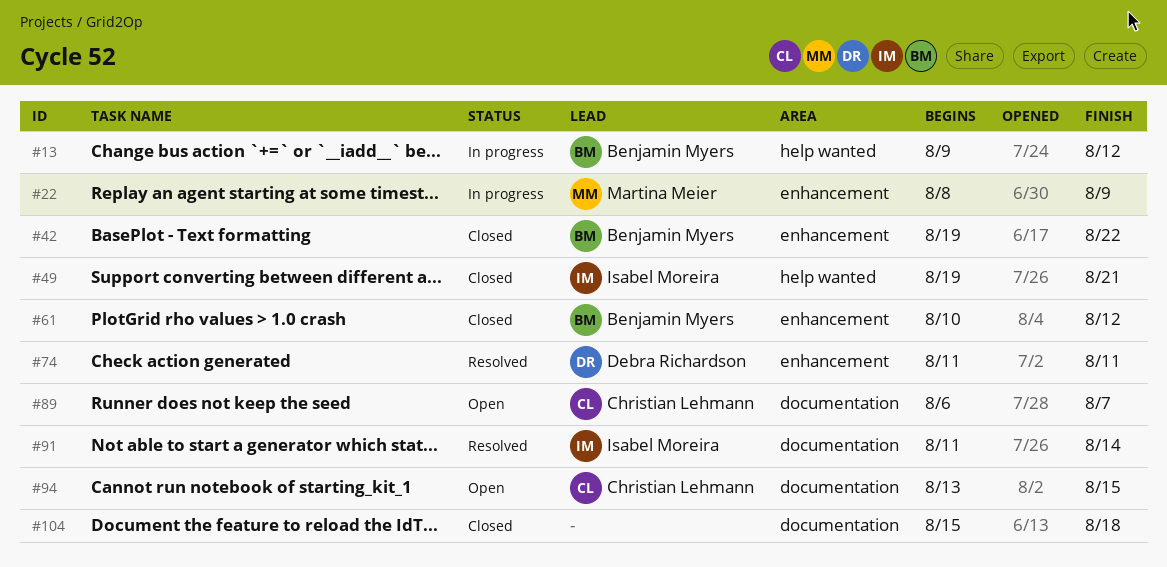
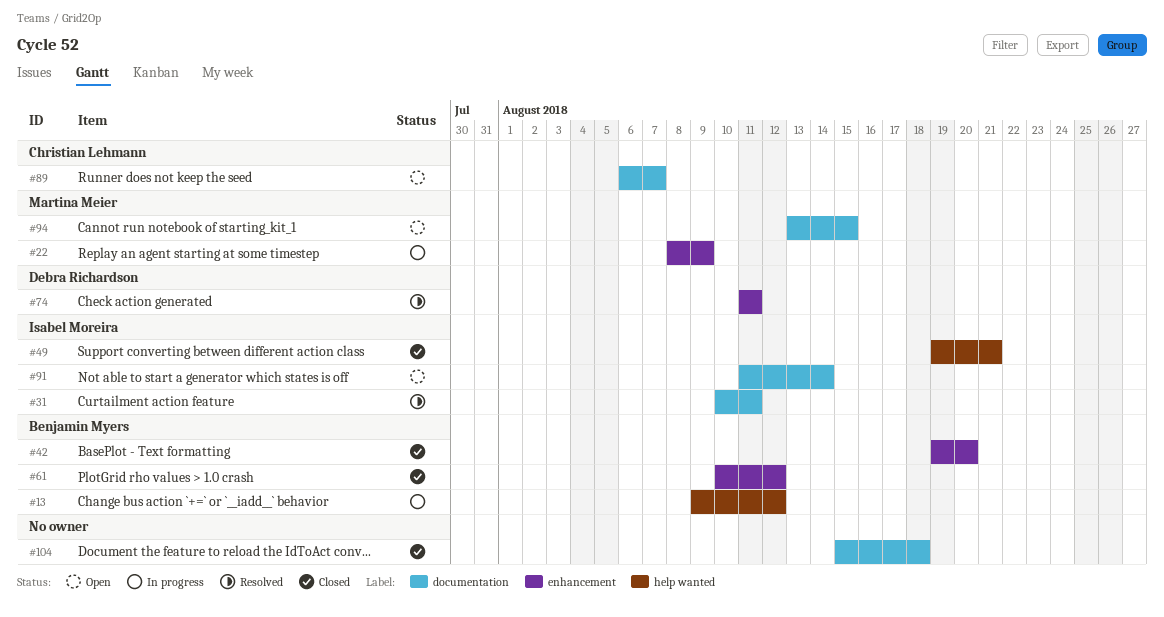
#31: none -> present
#42, due: Aug 22 -> Aug 20
#91, status: Resolved -> Open
#94, owner: Christian Lehmann -> Martina Meier

